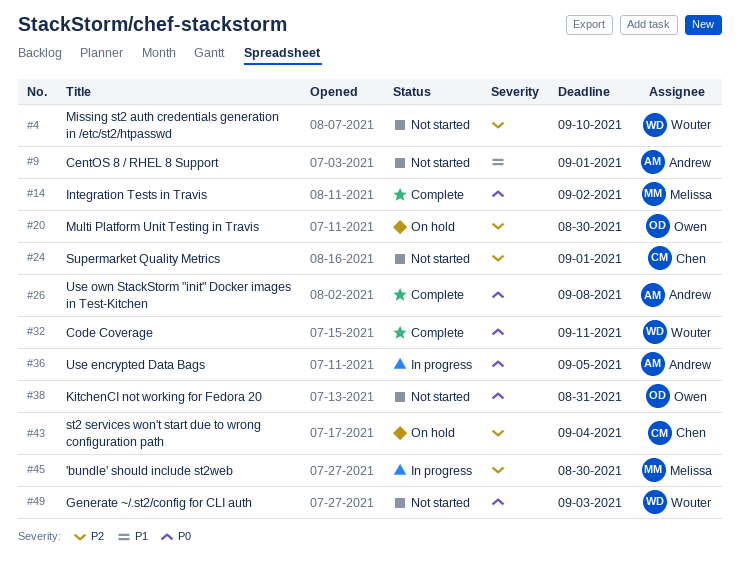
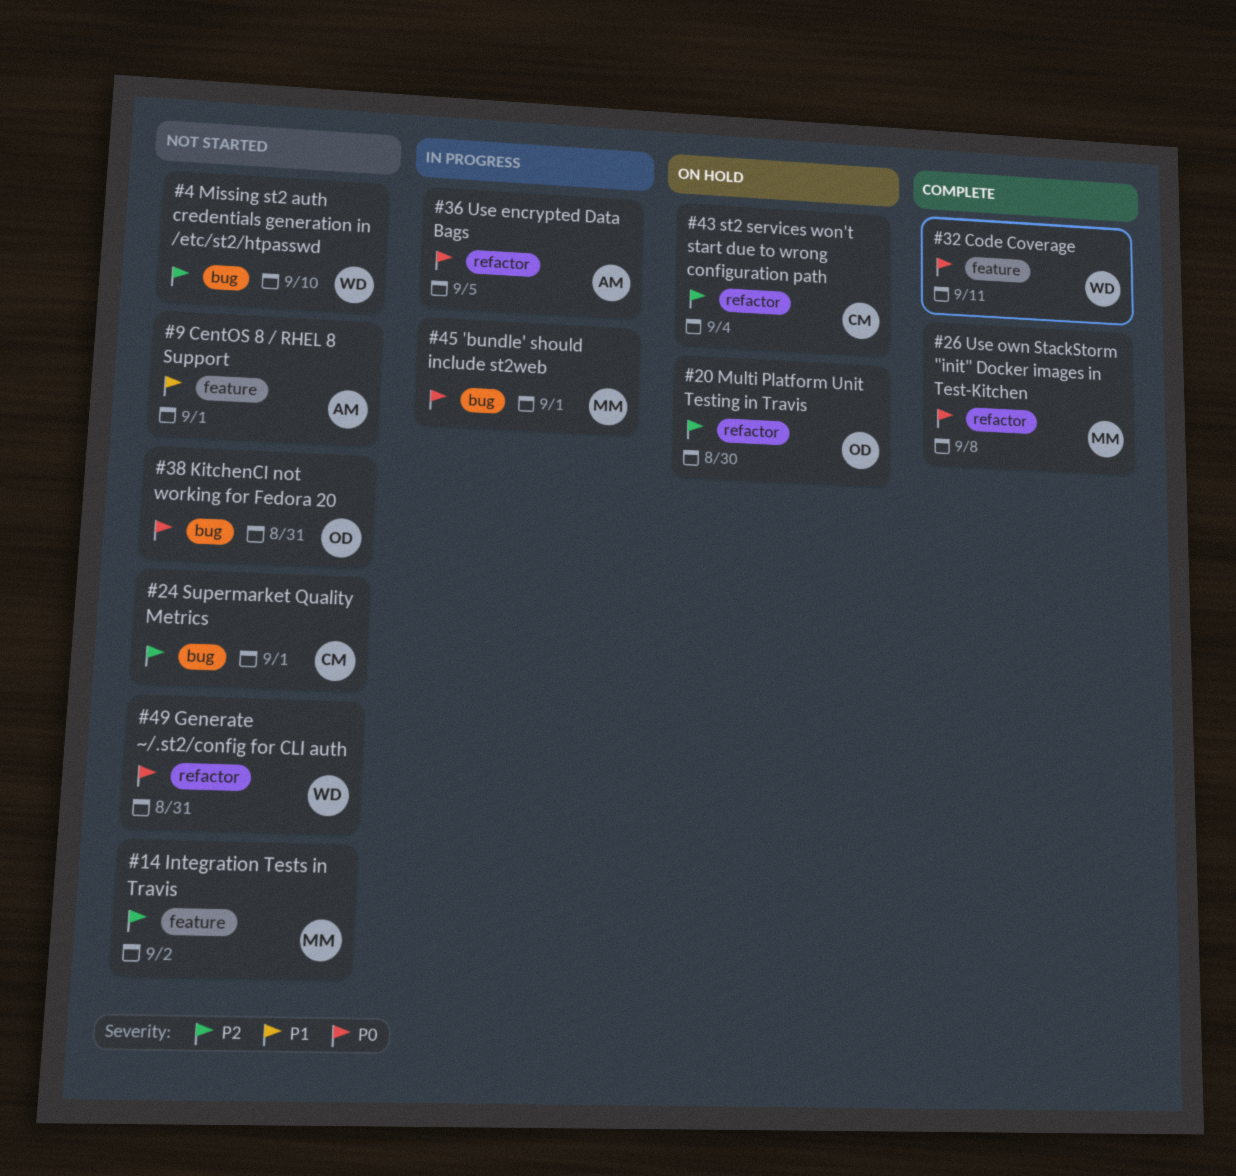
#14, status: Complete -> Not started
#14, priority: P0 -> P2
#26, owner: Andrew -> Melissa
#45, priority: P2 -> P0
#45, due: Aug 30 -> Sep 1
#49, due: Sep 3 -> Aug 31

